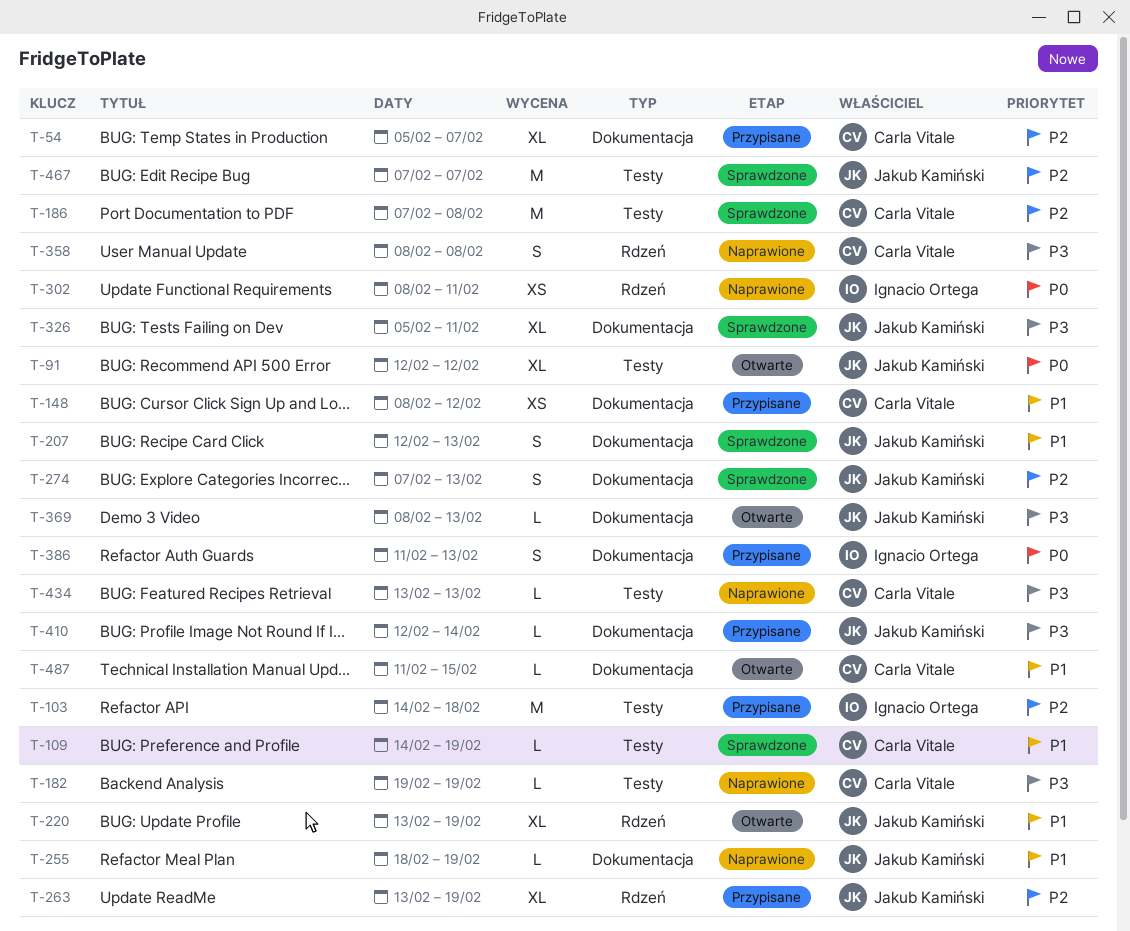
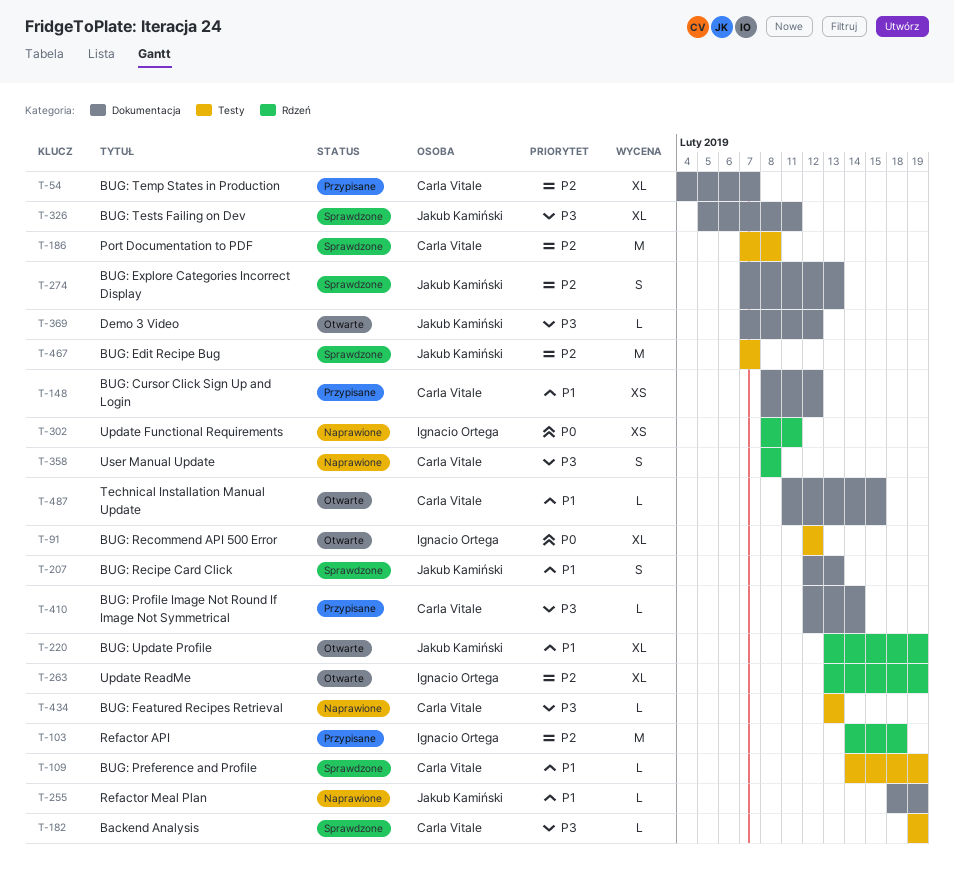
T-54, start: Feb 5 -> Feb 4
T-91, owner: Jakub Kamiński -> Ignacio Ortega
T-103, label: Testy -> Rdzeń
T-182, status: Naprawione -> Sprawdzone
T-263, status: Przypisane -> Otwarte
T-263, owner: Jakub Kamiński -> Ignacio Ortega
T-369, start: Feb 8 -> Feb 7
T-369, due: Feb 13 -> Feb 12
T-386: present -> none
T-410, owner: Jakub Kamiński -> Carla Vitale

